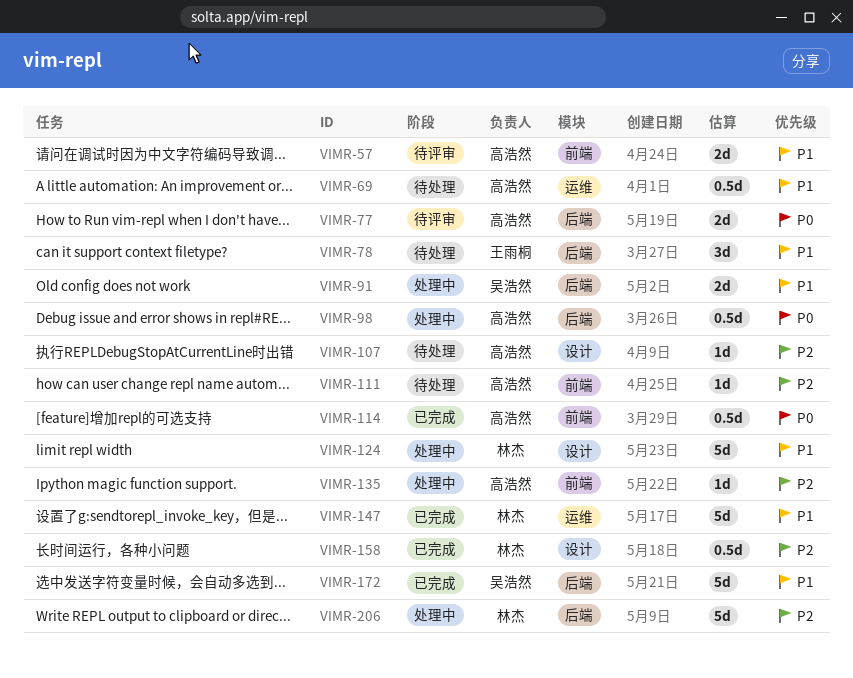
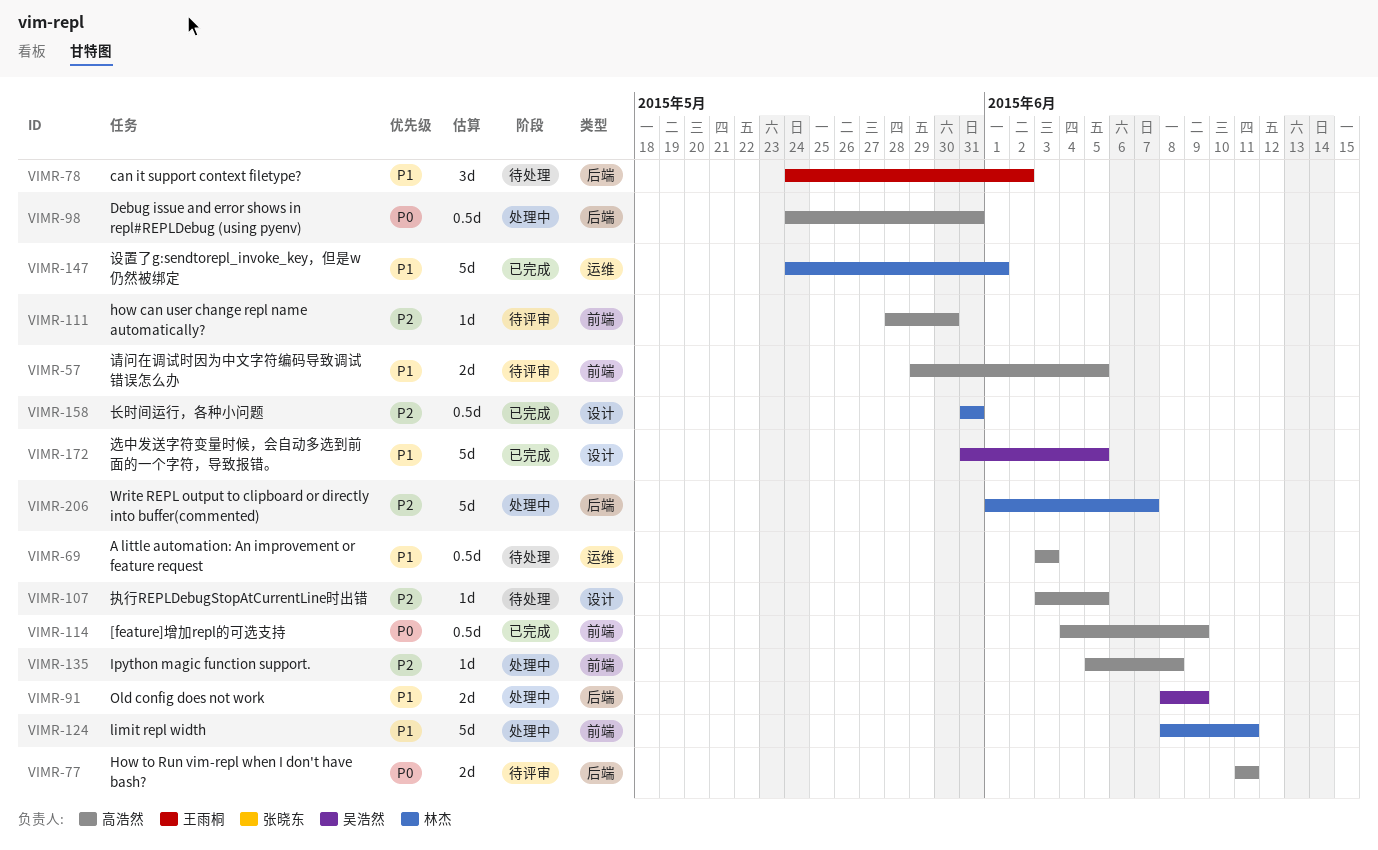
VIMR-111, status: 待处理 -> 待评审
VIMR-124, label: 设计 -> 前端
VIMR-172, label: 后端 -> 设计

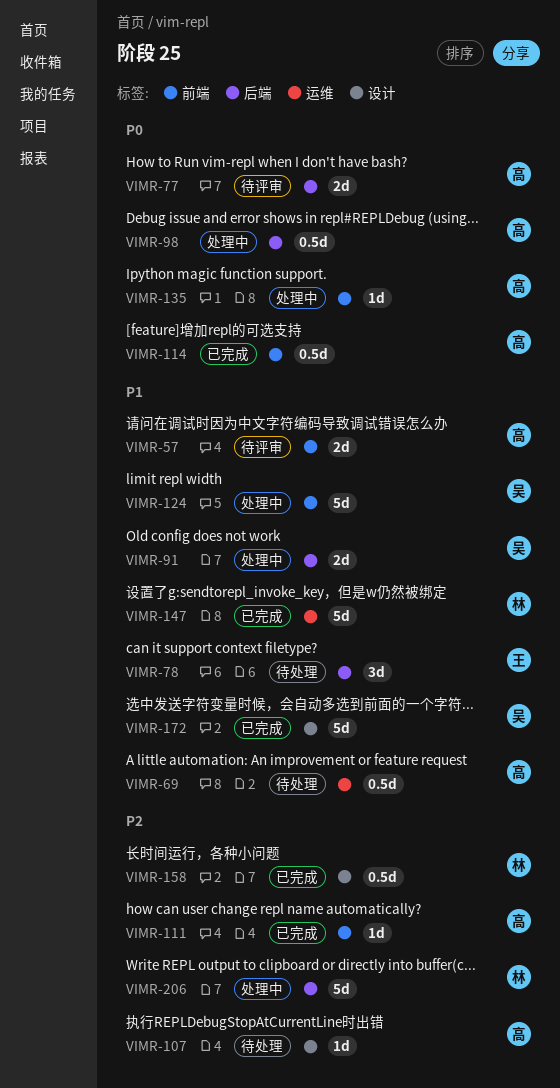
VIMR-111, status: 待评审 -> 已完成
VIMR-124, owner: 林杰 -> 吴浩然
VIMR-135, priority: P2 -> P0

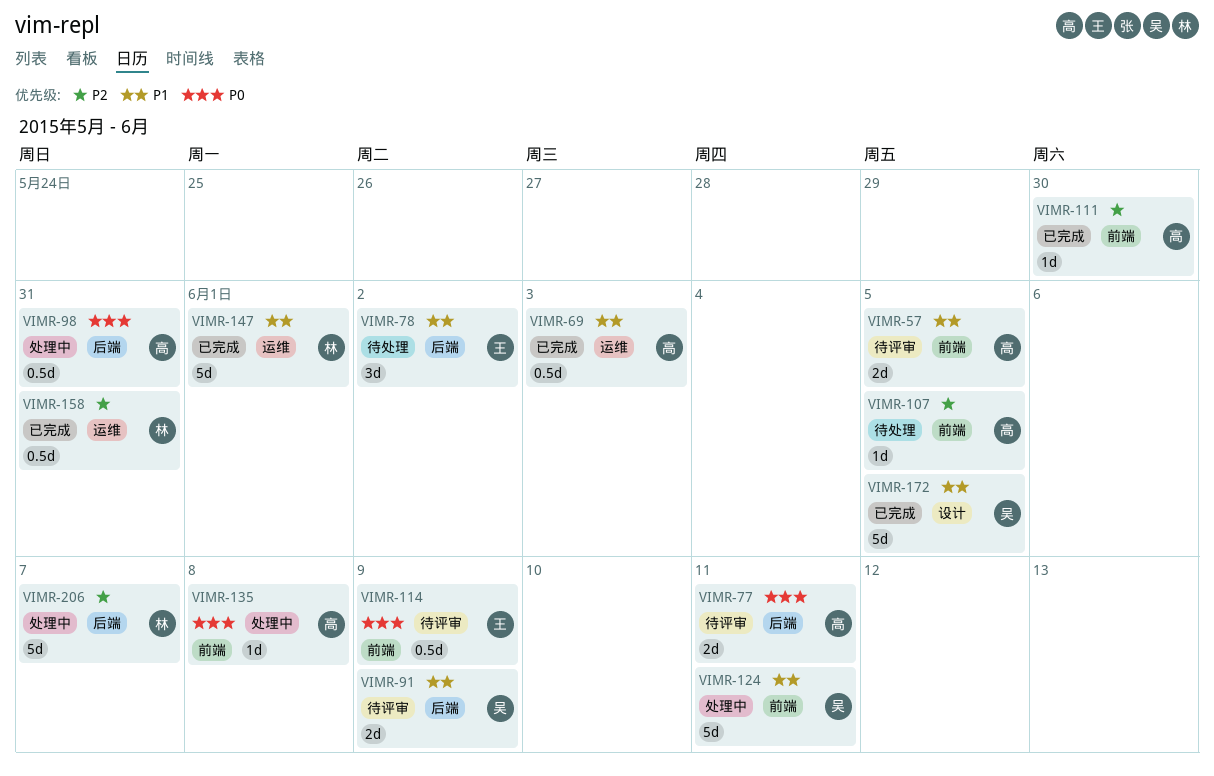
VIMR-69, status: 待处理 -> 已完成
VIMR-91, status: 处理中 -> 待评审
VIMR-107, label: 设计 -> 前端
VIMR-114, status: 已完成 -> 待评审
VIMR-114, owner: 高 -> 王
VIMR-158, label: 设计 -> 运维

